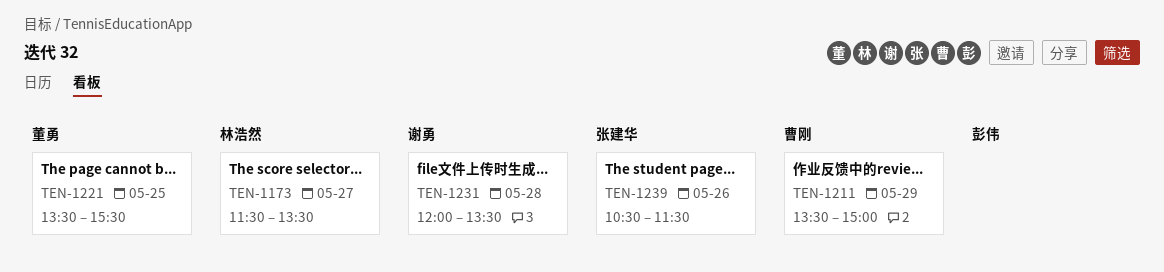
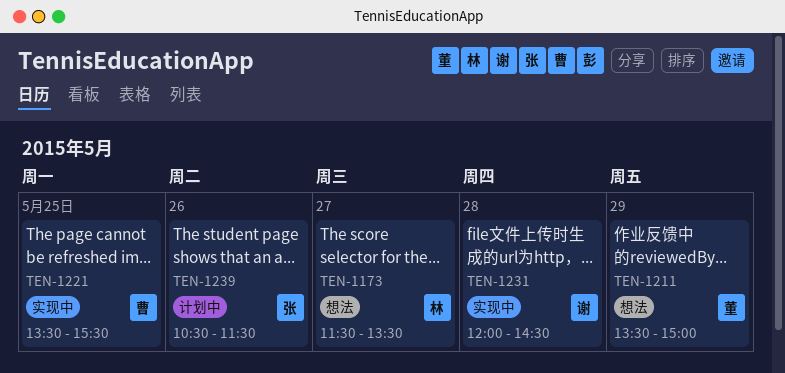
TEN-1211, owner: 曹刚 -> 董勇
TEN-1221, owner: 董勇 -> 曹刚
TEN-1231, ends: 13:30 -> 14:30

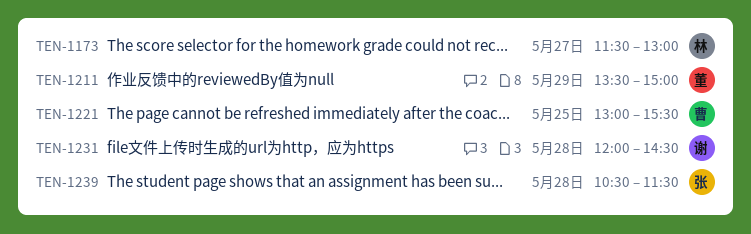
TEN-1173, ends: 13:30 -> 13:00
TEN-1221, begins: 13:30 -> 13:00
TEN-1239, day: May 26 -> May 28

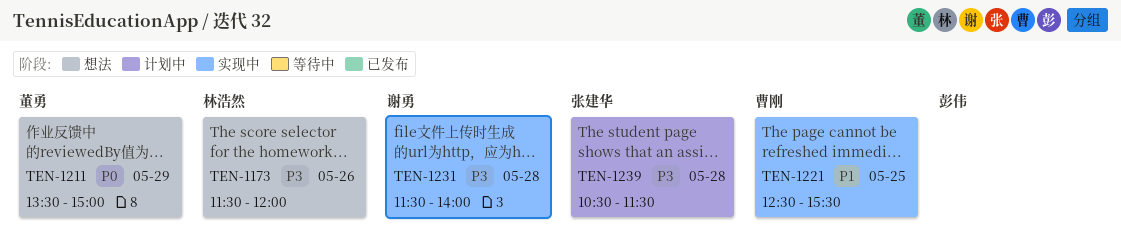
TEN-1173, day: May 27 -> May 26
TEN-1173, ends: 13:00 -> 12:00
TEN-1221, begins: 13:00 -> 12:30
TEN-1231, begins: 12:00 -> 11:30
TEN-1231, ends: 14:30 -> 14:00

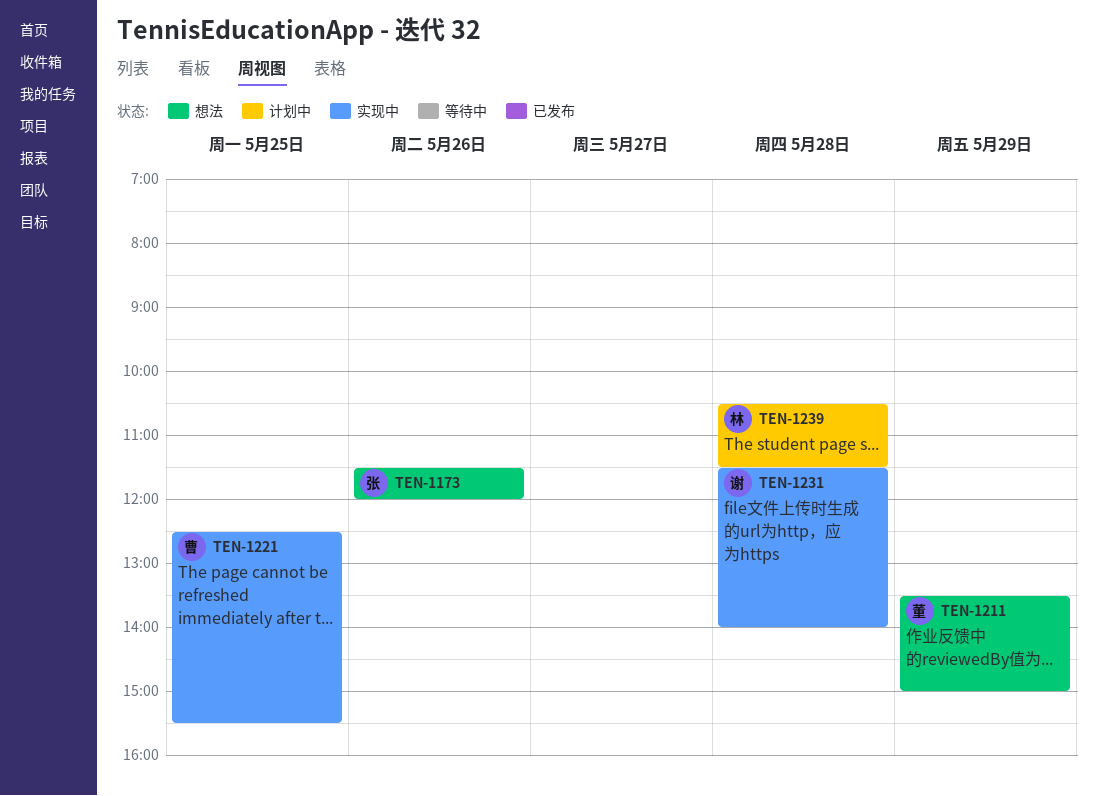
TEN-1173, owner: 林浩然 -> 张建华
TEN-1239, owner: 张建华 -> 林浩然

